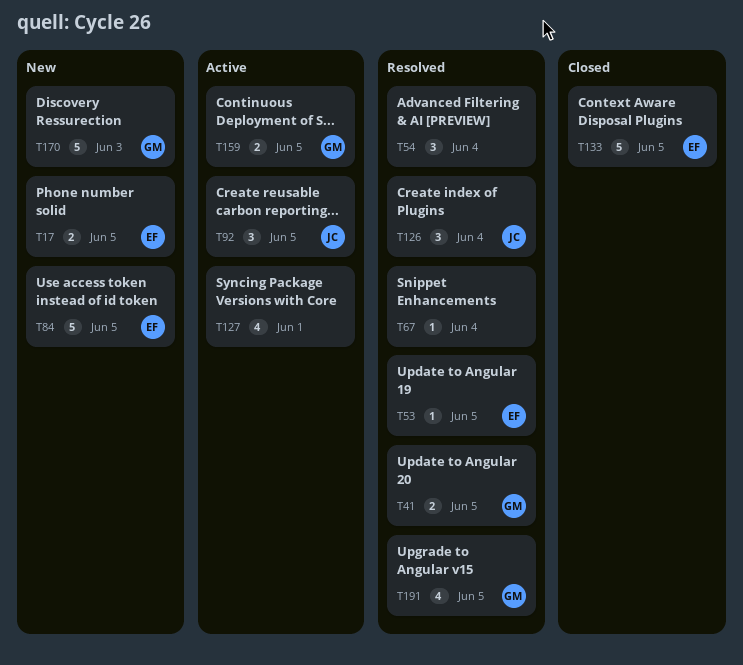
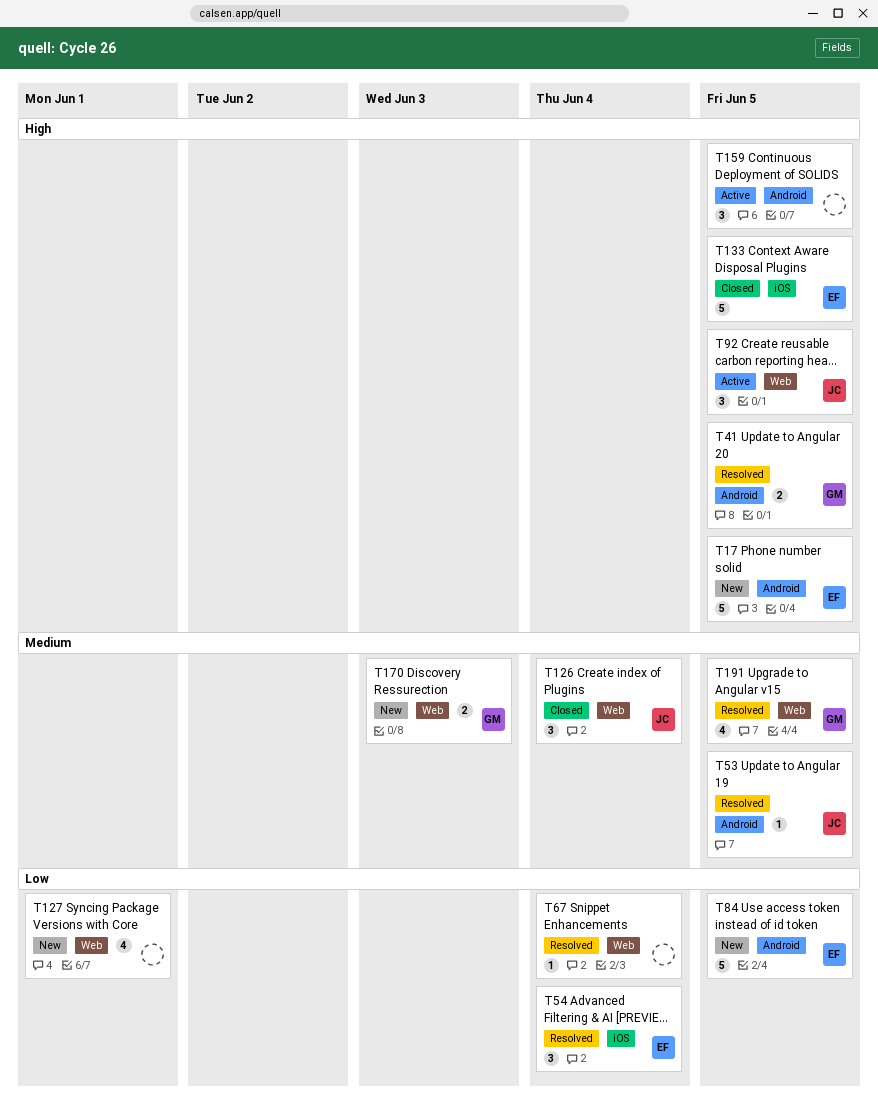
T17, estimate: 2 -> 5
T53, owner: EF -> JC
T54, owner: none -> EF
T126, status: Resolved -> Closed
T127, status: Active -> New
T159, owner: GM -> none
T159, estimate: 2 -> 3
T170, estimate: 5 -> 2

